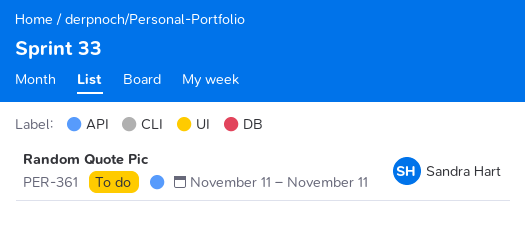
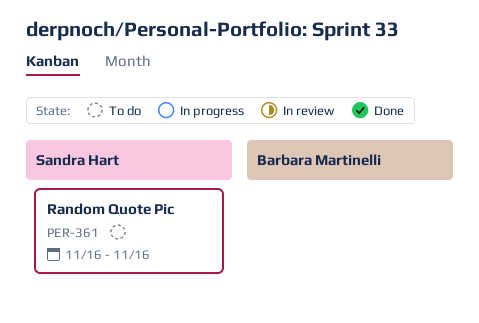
PER-361, start: Nov 11 -> Nov 16
PER-361, due: Nov 11 -> Nov 16

